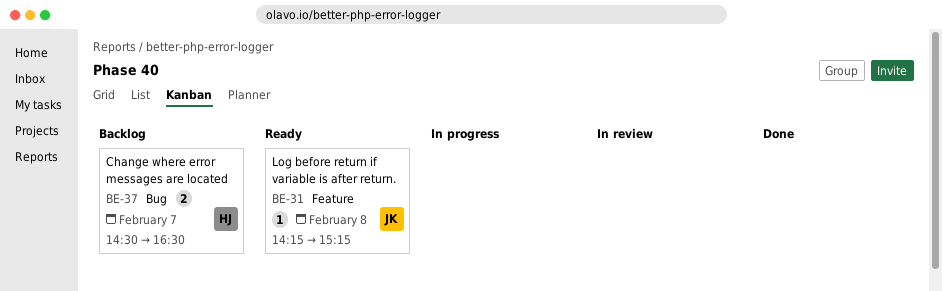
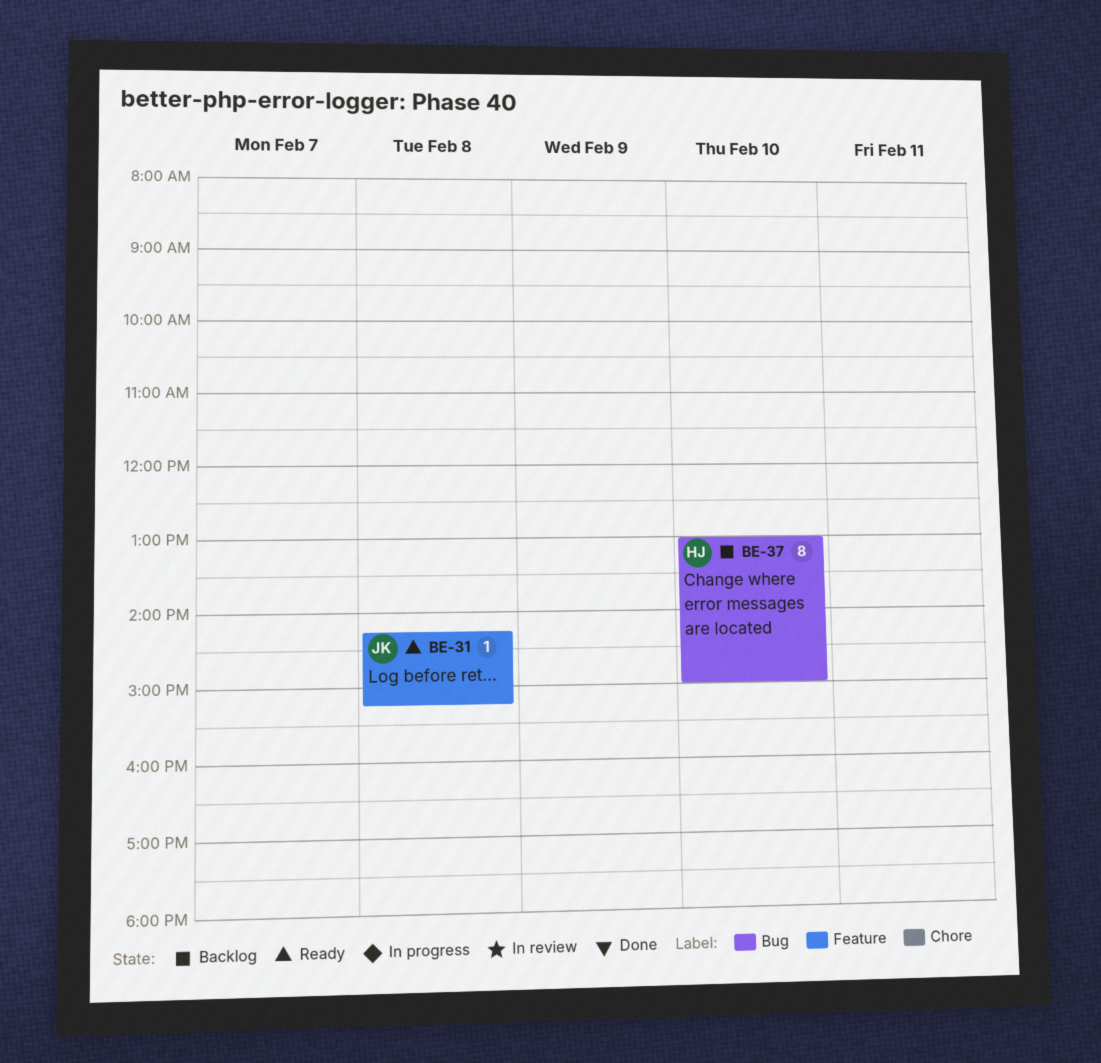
BE-37, estimate: 2 -> 8
BE-37, day: Feb 7 -> Feb 10
BE-37, begins: 14:30 -> 13:00
BE-37, ends: 16:30 -> 15:00

